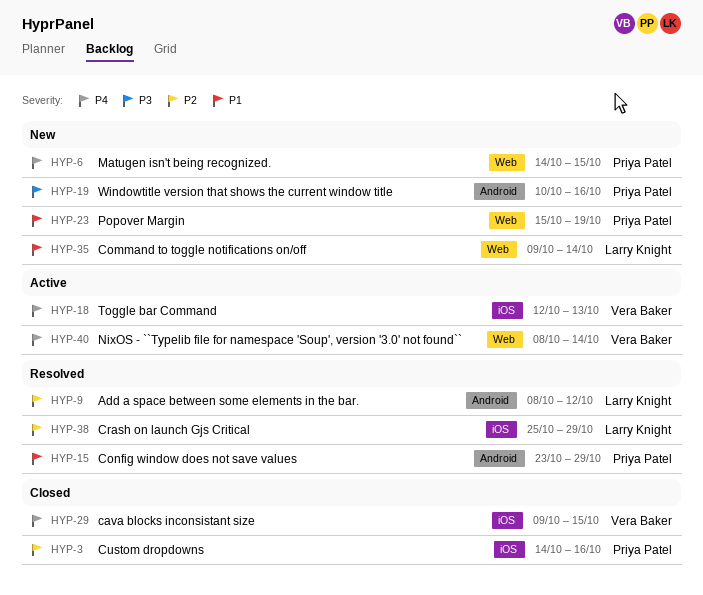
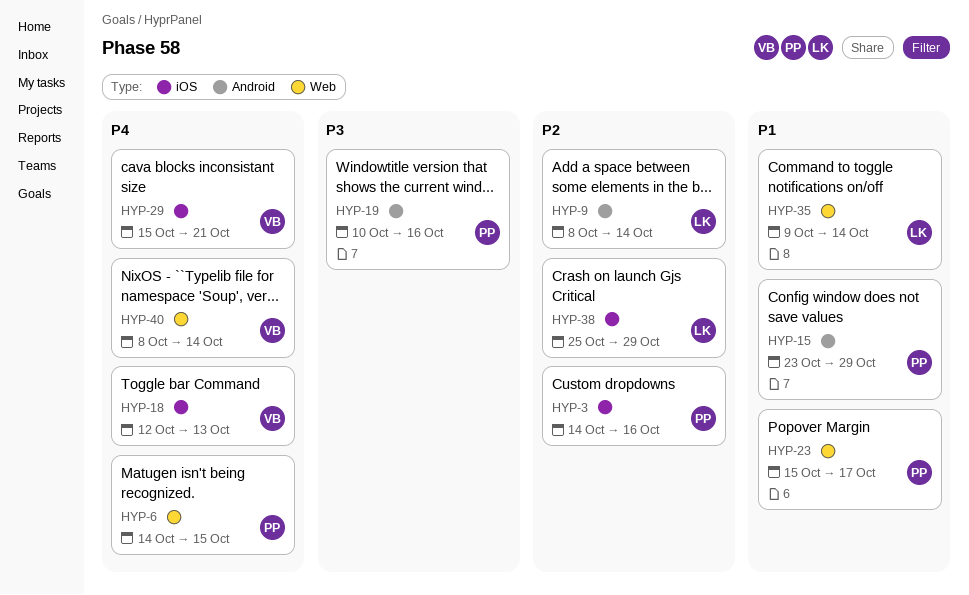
HYP-9, due: Oct 12 -> Oct 14
HYP-23, due: Oct 19 -> Oct 17
HYP-29, start: Oct 9 -> Oct 15
HYP-29, due: Oct 15 -> Oct 21

